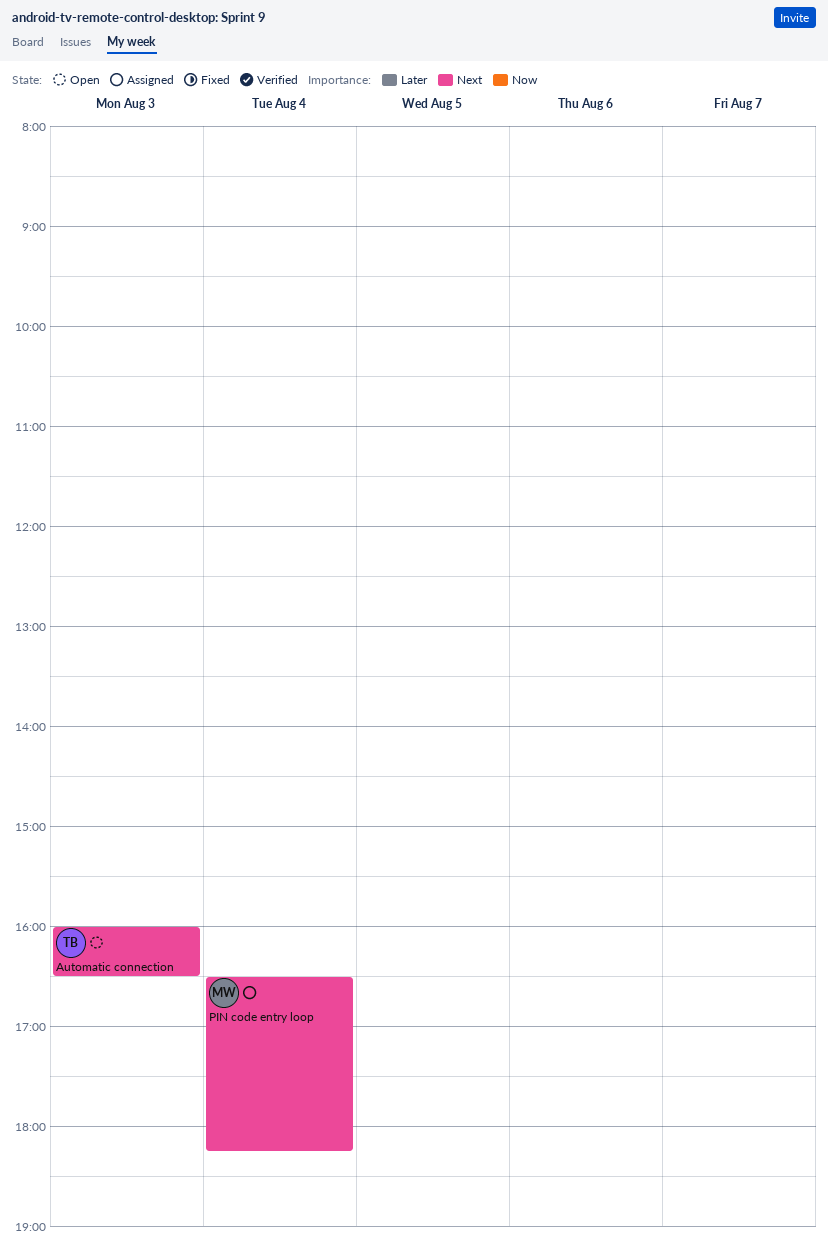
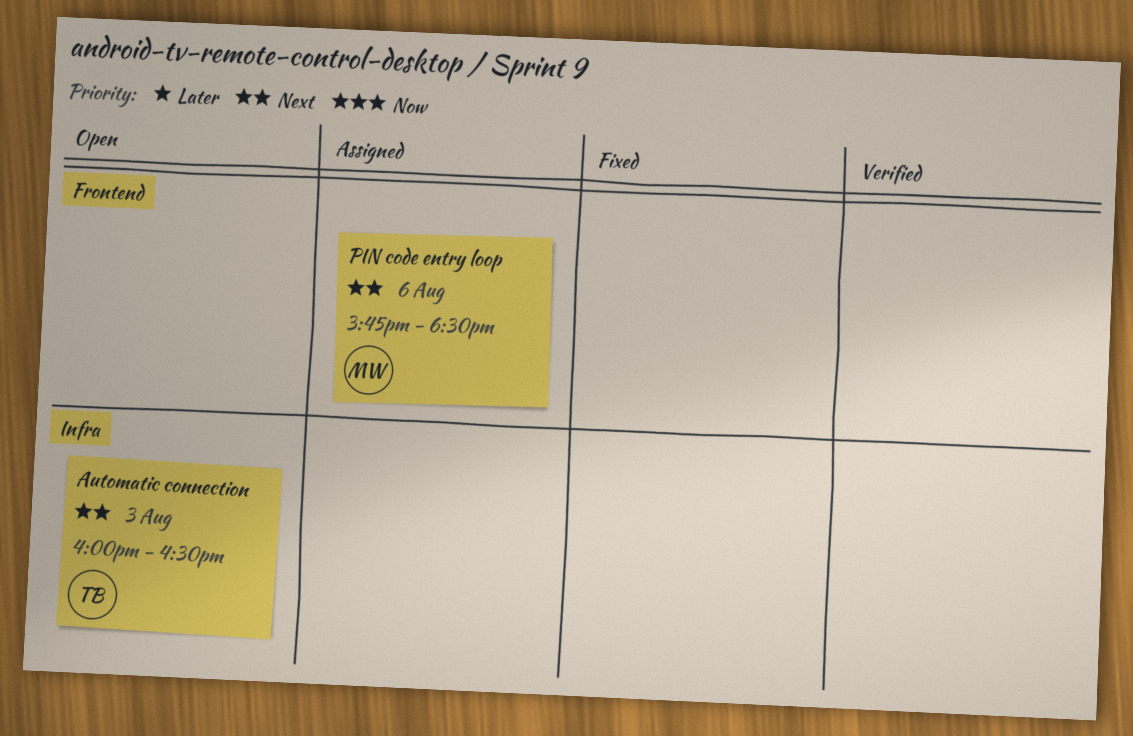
PIN code entry loop, day: Aug 4 -> Aug 6
PIN code entry loop, begins: 16:30 -> 15:45
PIN code entry loop, ends: 18:15 -> 18:30

